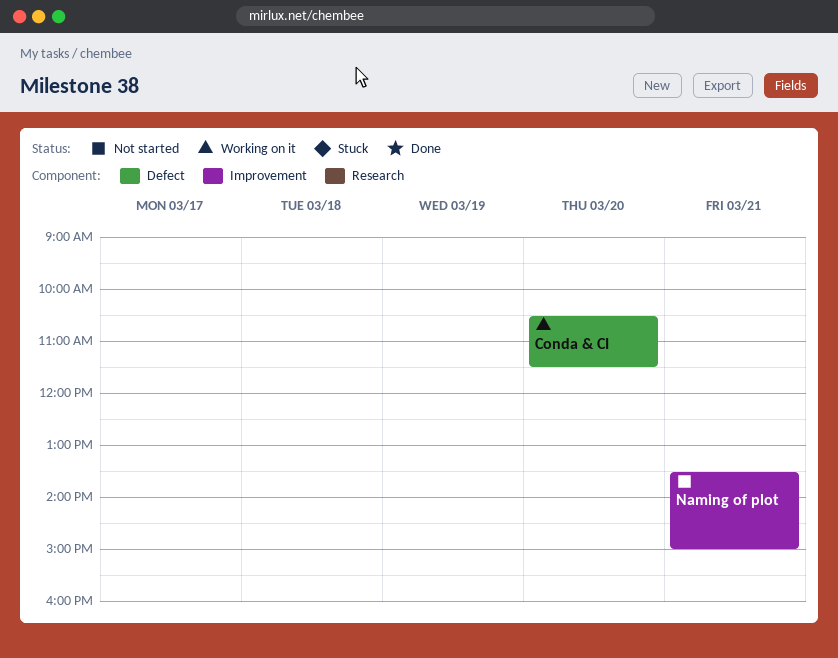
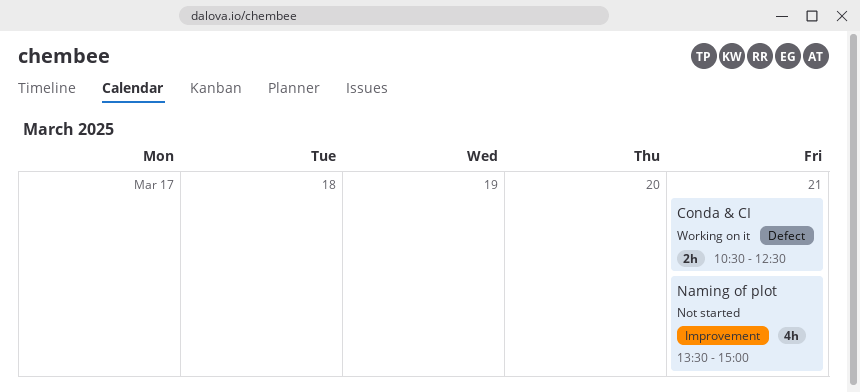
Conda & CI, day: Mar 20 -> Mar 21
Conda & CI, ends: 11:30 -> 12:30

